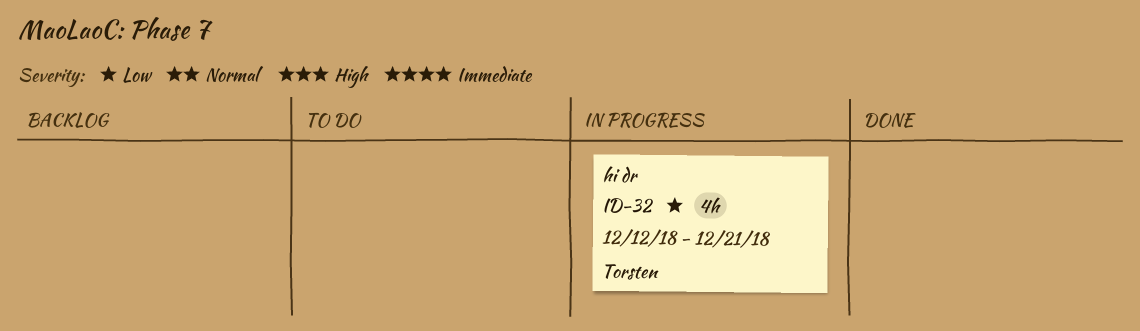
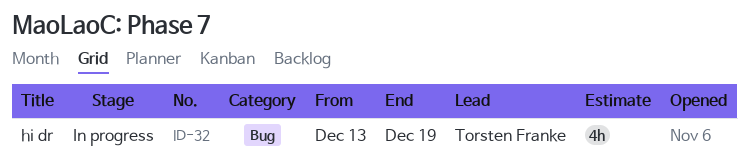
ID-32, start: Dec 12 -> Dec 13
ID-32, due: Dec 21 -> Dec 19

